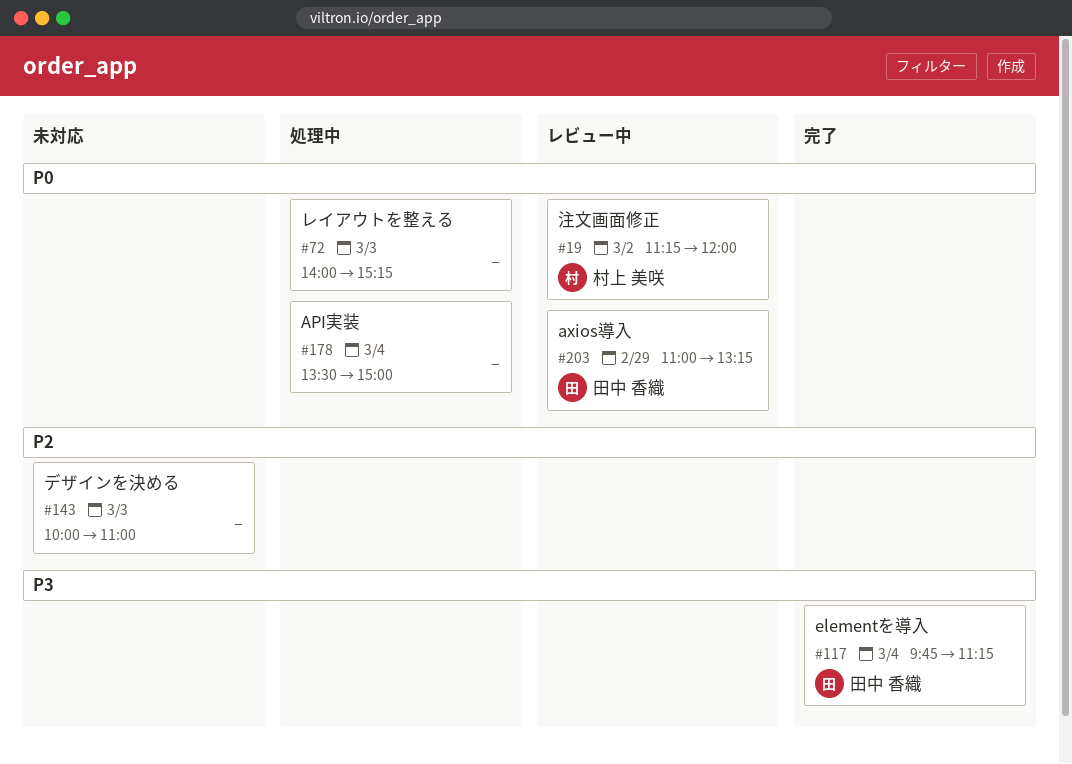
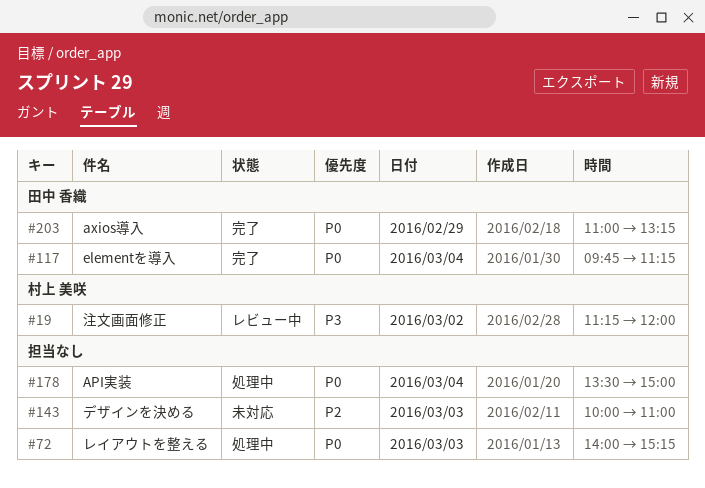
#19, priority: P0 -> P3
#117, priority: P3 -> P0
#203, status: レビュー中 -> 完了

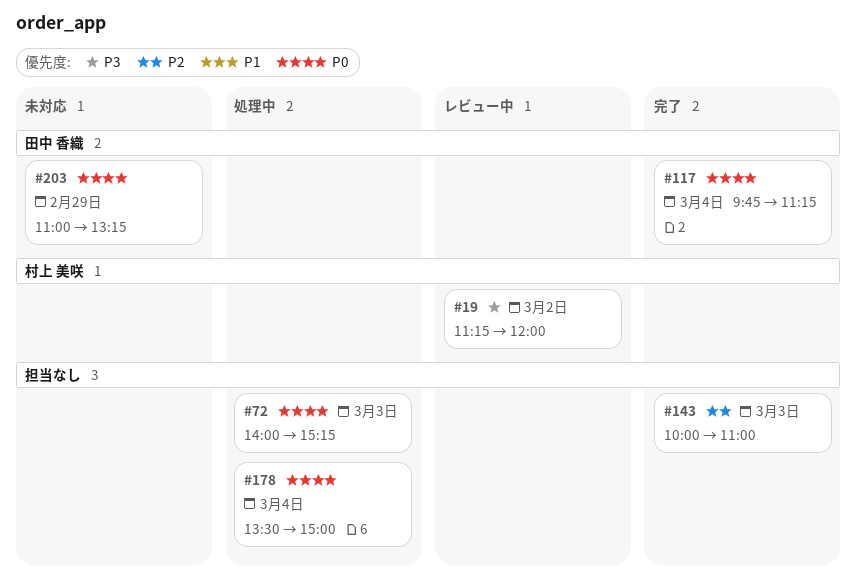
#143, status: 未対応 -> 完了
#203, status: 完了 -> 未対応

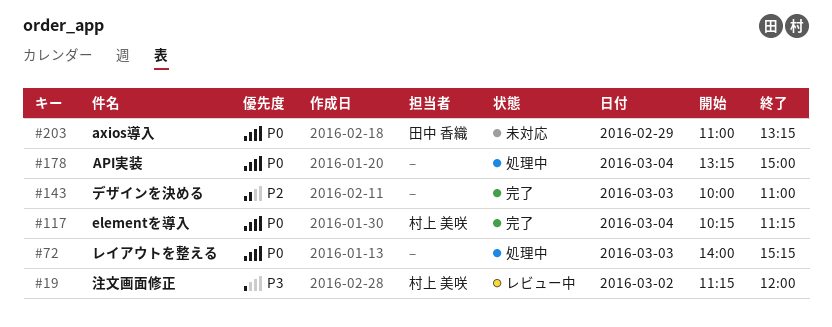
#117, owner: 田中 香織 -> 村上 美咲
#117, begins: 09:45 -> 10:15
#178, begins: 13:30 -> 13:15

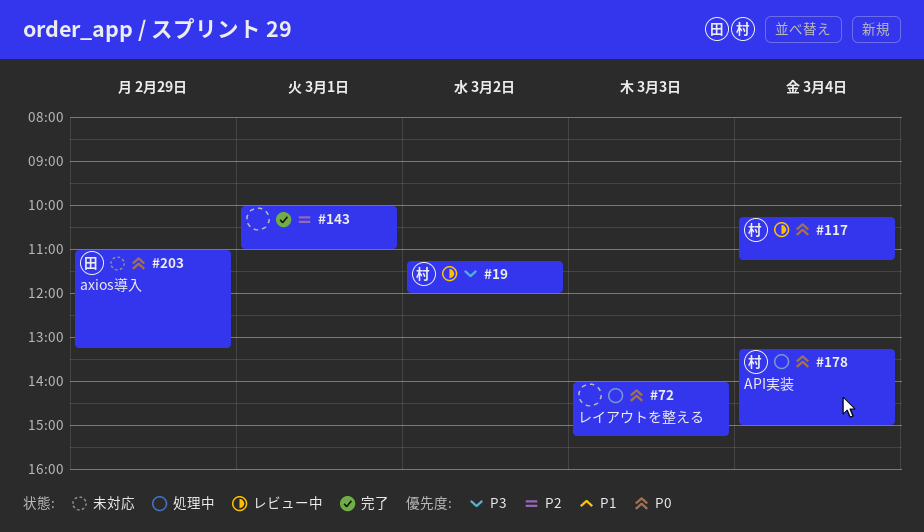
#117, status: 完了 -> レビュー中
#143, day: Mar 3 -> Mar 1
#178, owner: none -> 村上 美咲

